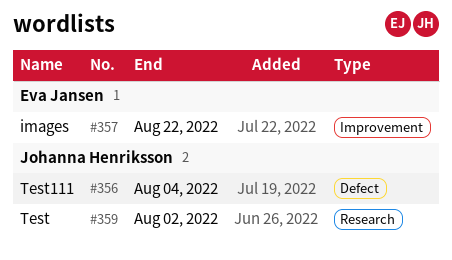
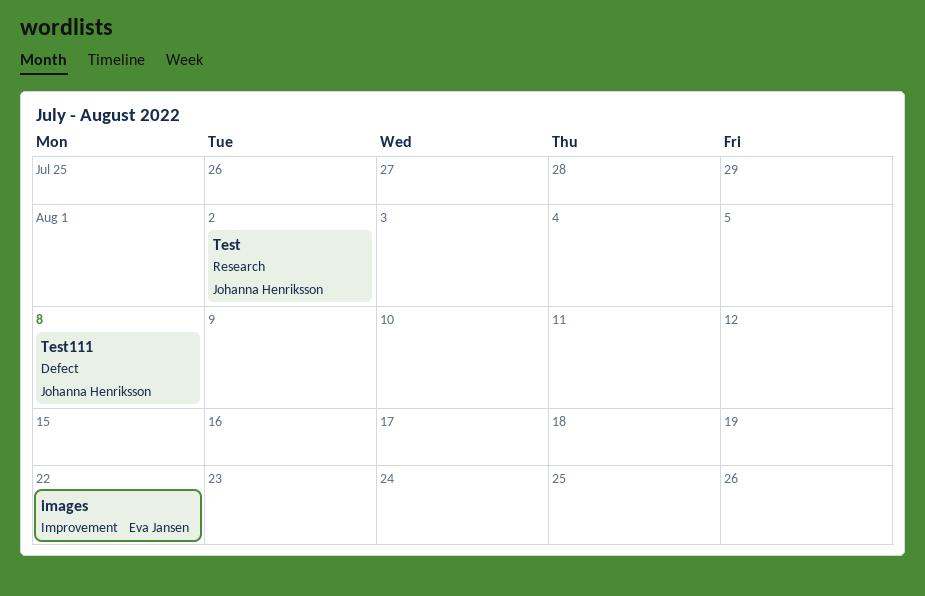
Test111, due: Aug 4 -> Aug 8

